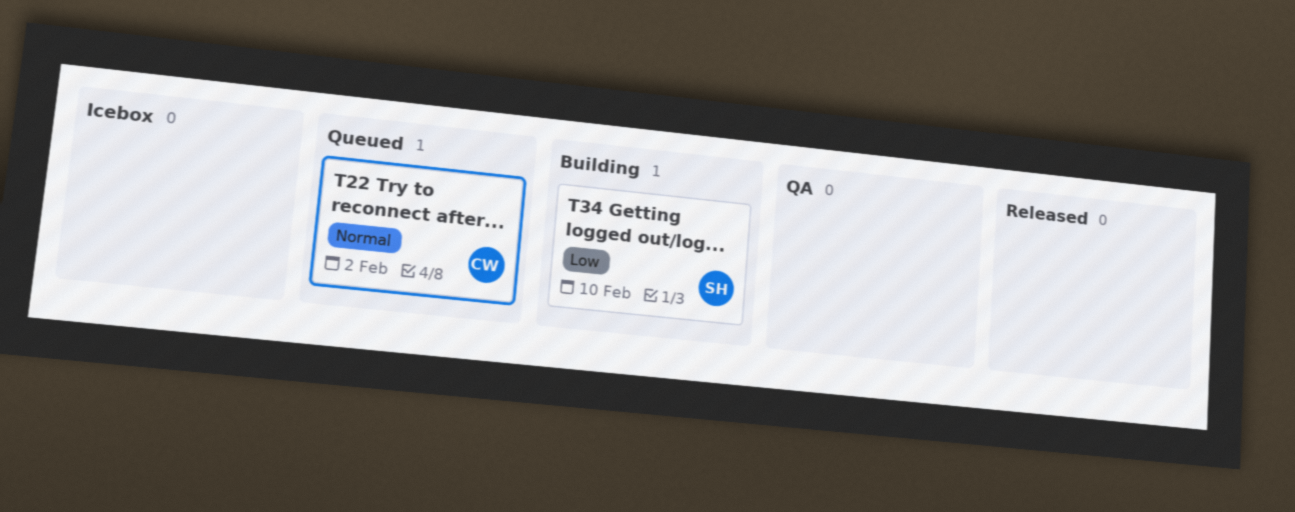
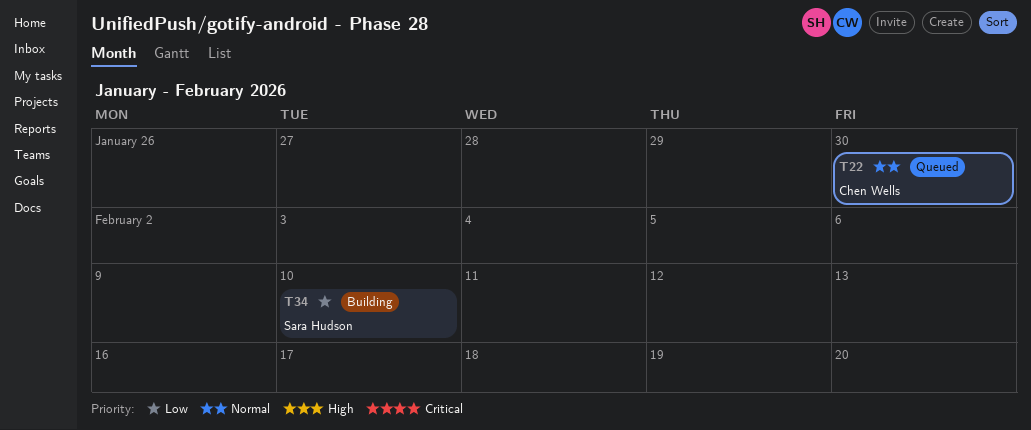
T22, due: Feb 2 -> Jan 30

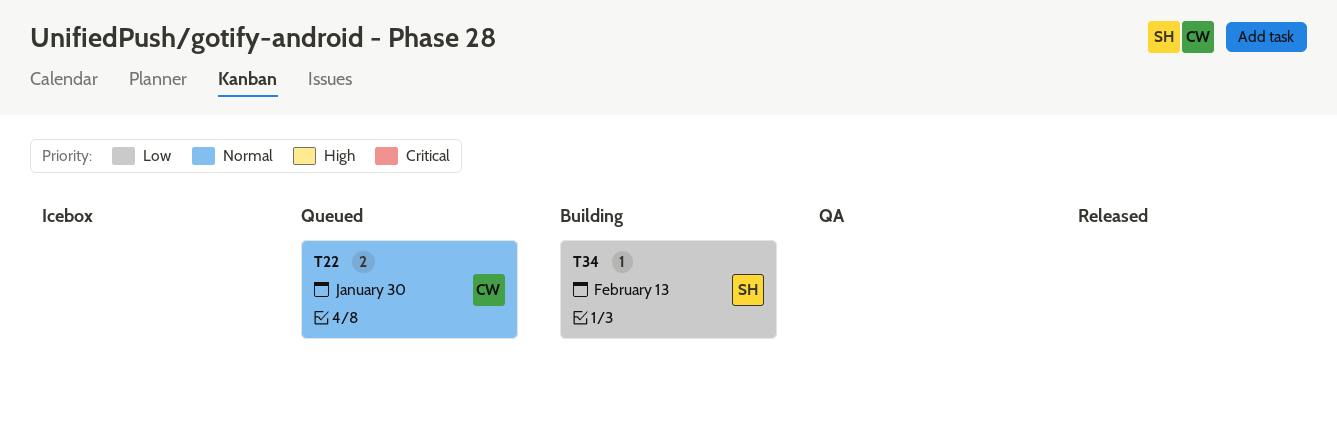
T34, due: Feb 10 -> Feb 13

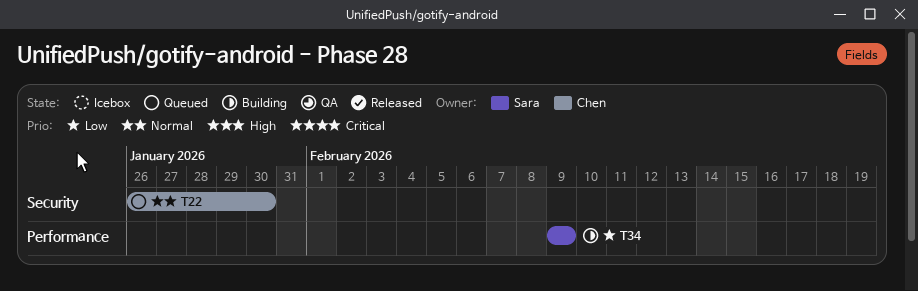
T34, due: Feb 13 -> Feb 9

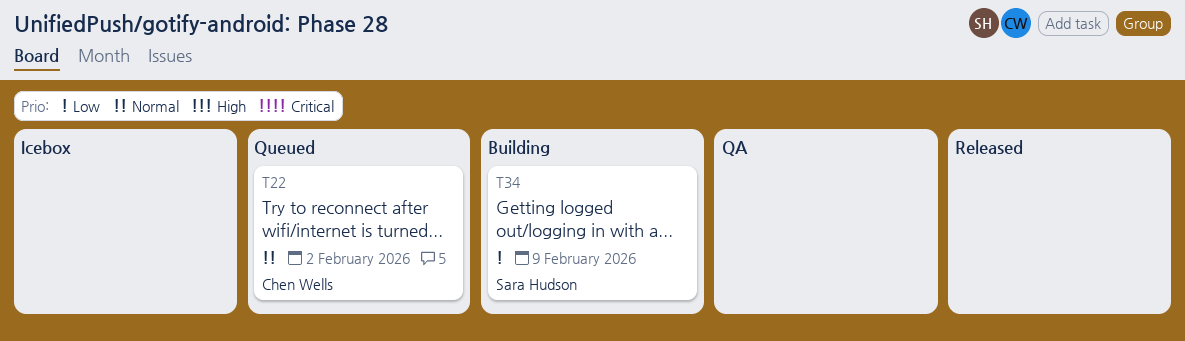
T22, due: Jan 30 -> Feb 2

